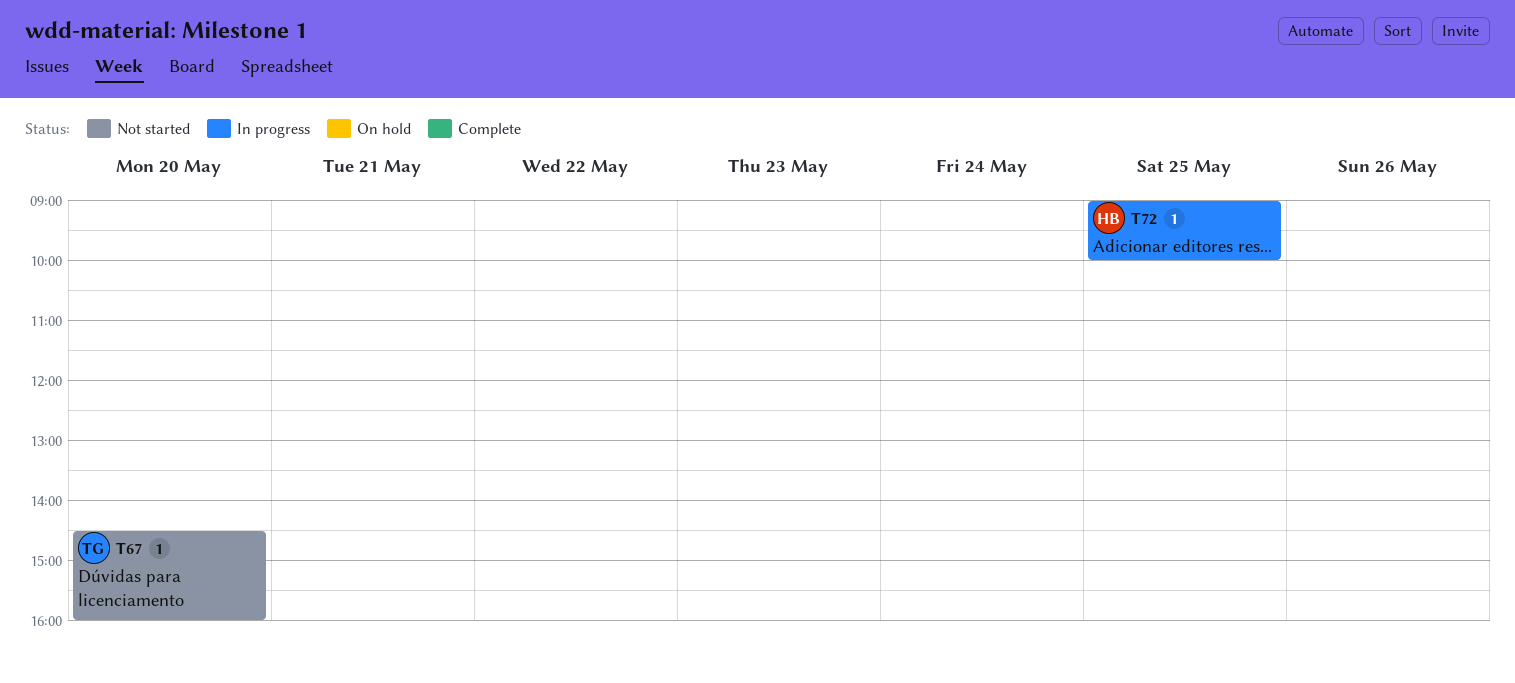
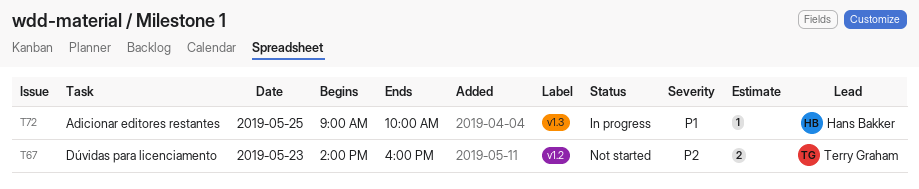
T67, estimate: 1 -> 2
T67, day: May 20 -> May 23
T67, begins: 14:30 -> 14:00

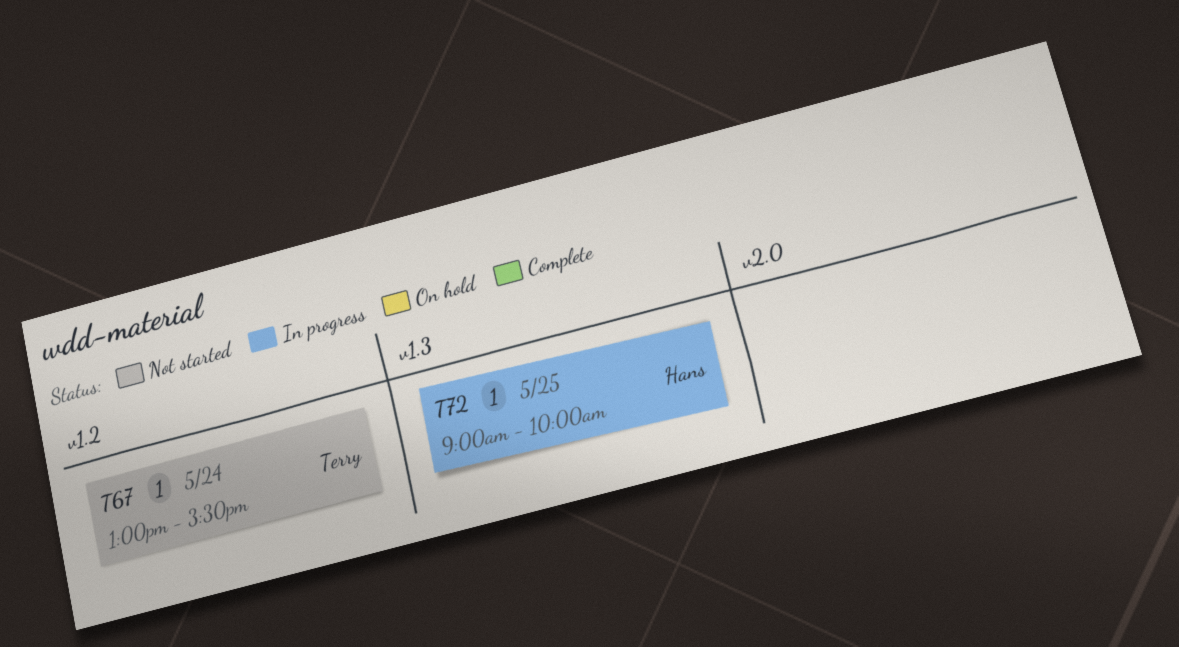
T67, estimate: 2 -> 1
T67, day: May 23 -> May 24
T67, begins: 14:00 -> 13:00
T67, ends: 16:00 -> 15:30

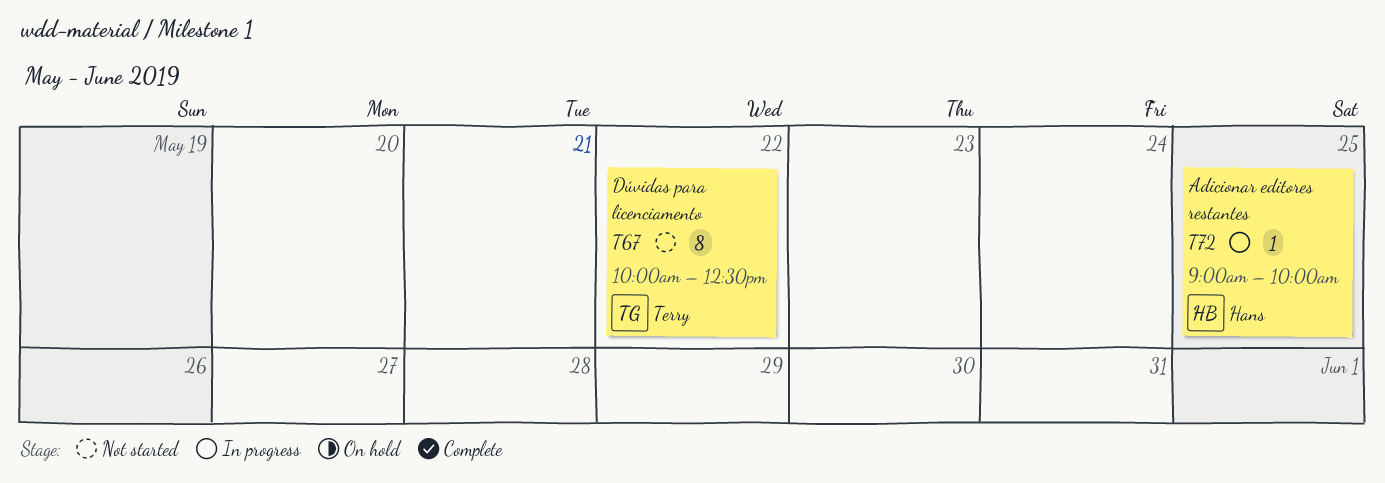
T67, estimate: 1 -> 8
T67, day: May 24 -> May 22
T67, begins: 13:00 -> 10:00
T67, ends: 15:30 -> 12:30

